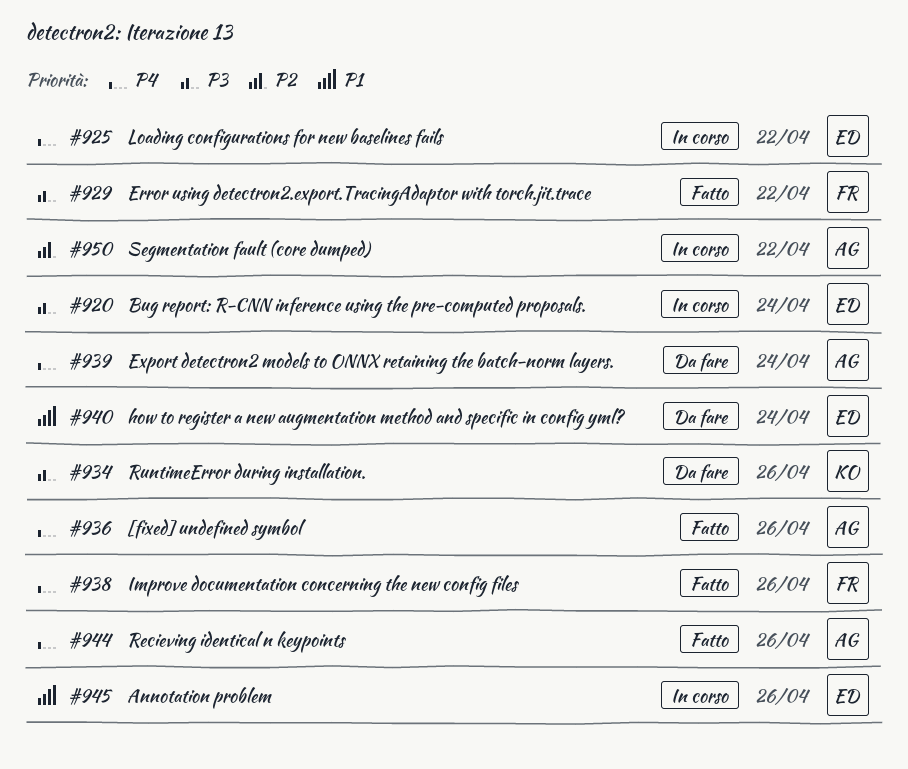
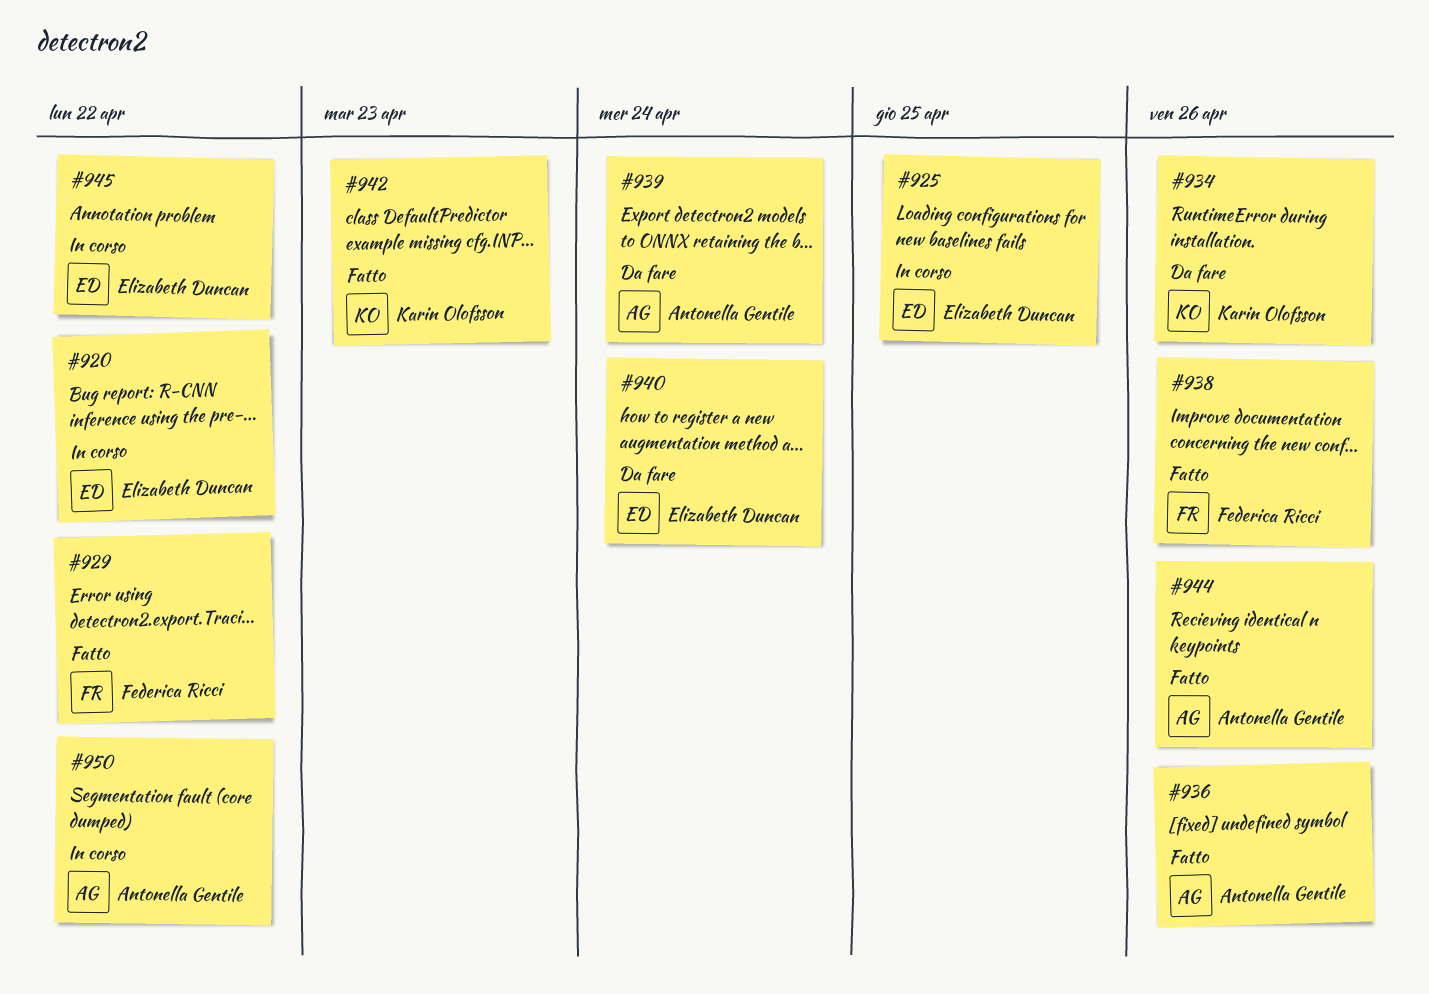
#920, due: Apr 24 -> Apr 22
#925, due: Apr 22 -> Apr 25
#942: none -> present
#945, due: Apr 26 -> Apr 22

